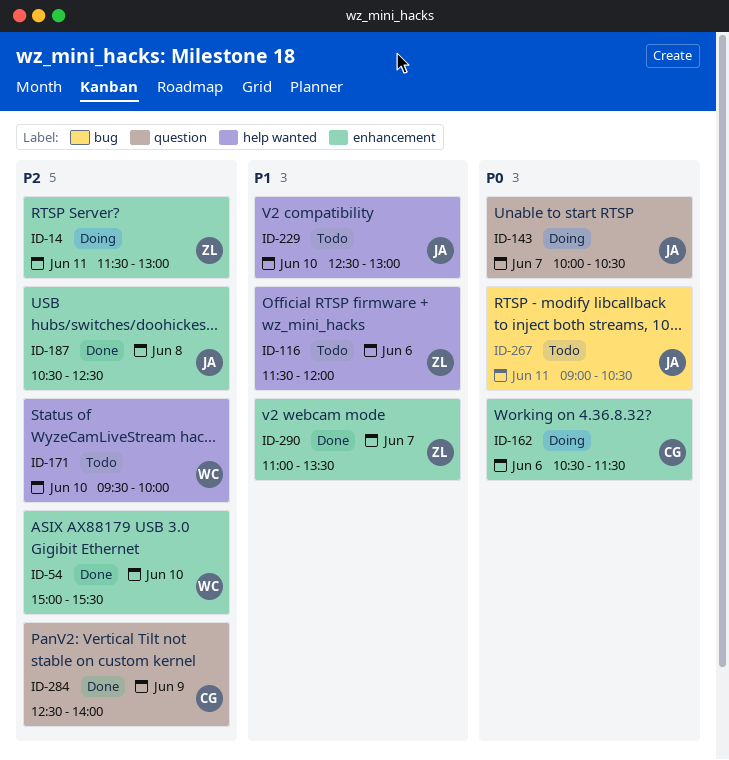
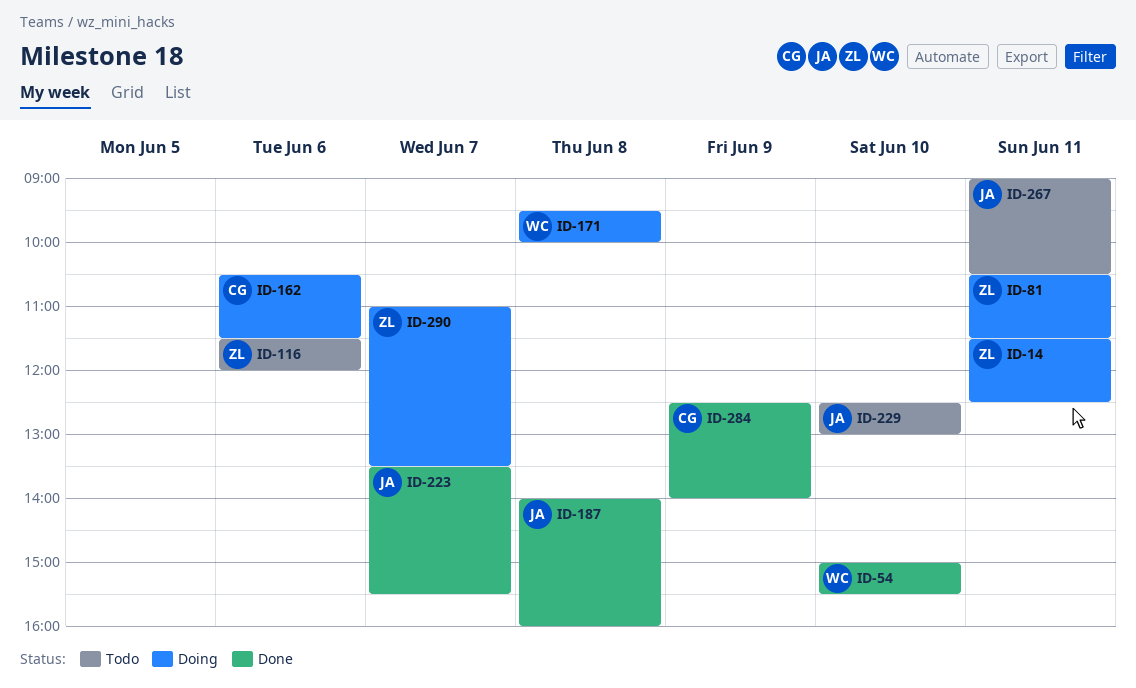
ID-14, ends: 13:00 -> 12:30
ID-81: none -> present
ID-143: present -> none
ID-171, status: Todo -> Doing
ID-171, day: Jun 10 -> Jun 8
ID-187, begins: 10:30 -> 14:00
ID-187, ends: 12:30 -> 16:00
ID-223: none -> present
ID-290, status: Done -> Doing

